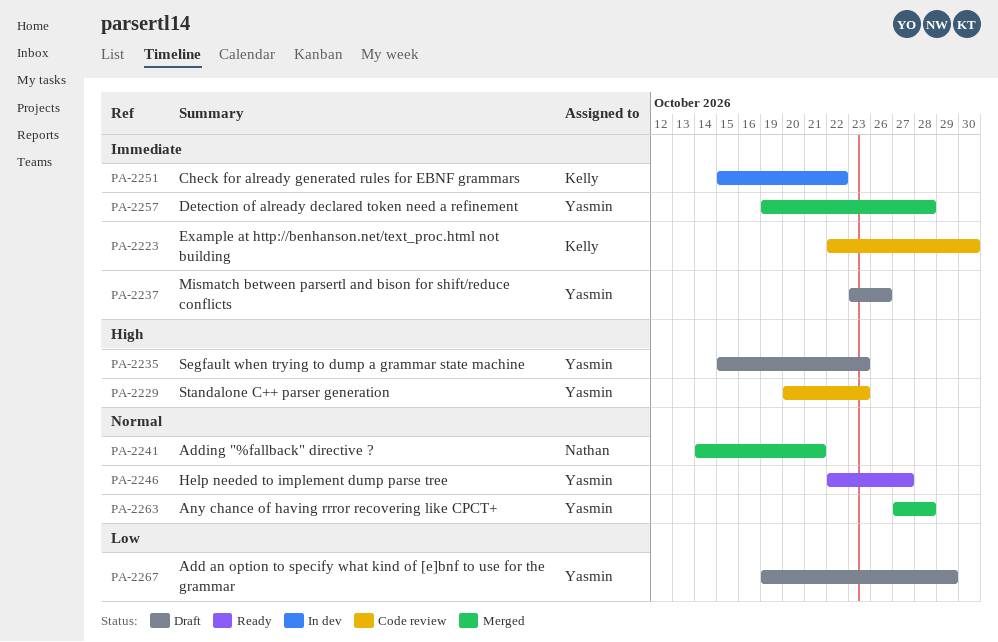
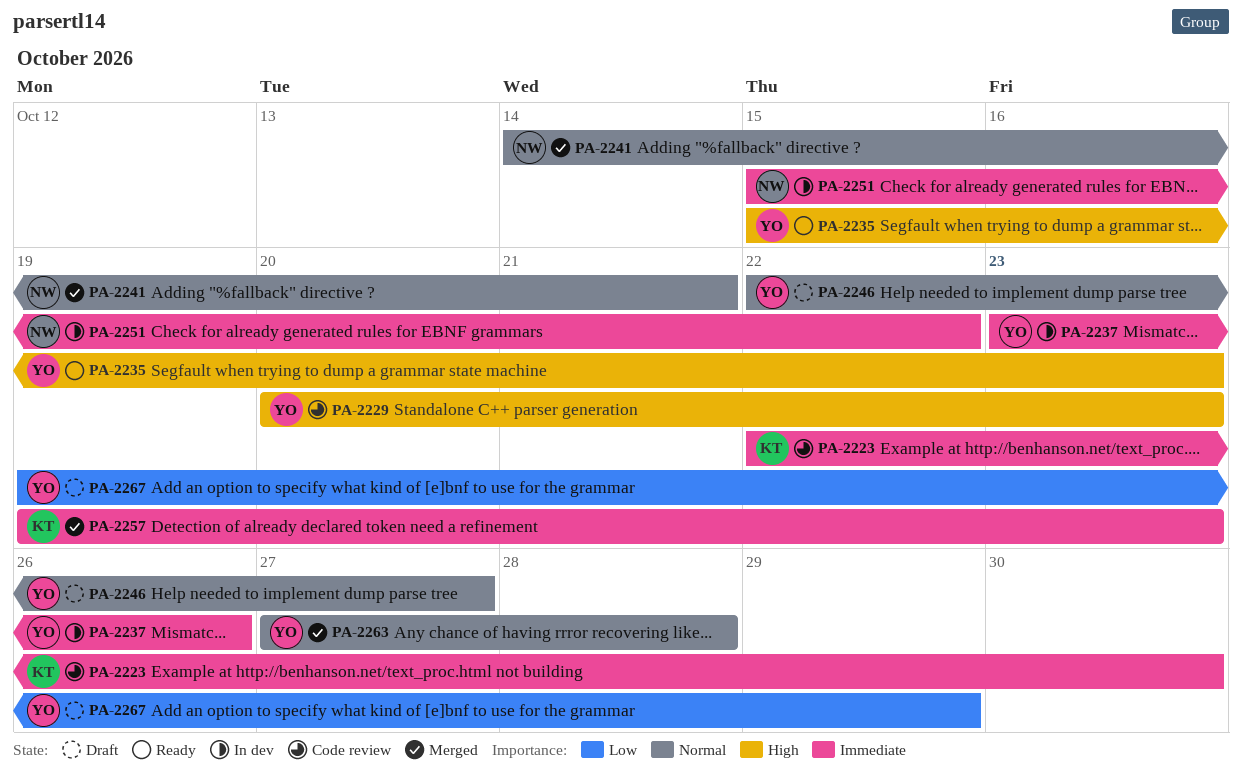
PA-2235, status: Draft -> Ready
PA-2237, status: Draft -> In dev
PA-2246, status: Ready -> Draft
PA-2251, owner: Kelly -> Nathan
PA-2257, owner: Yasmin -> Kelly
PA-2257, due: Oct 28 -> Oct 23

